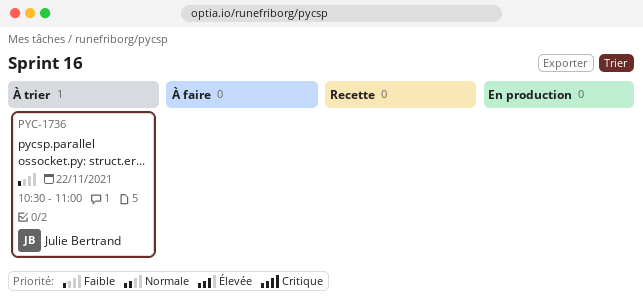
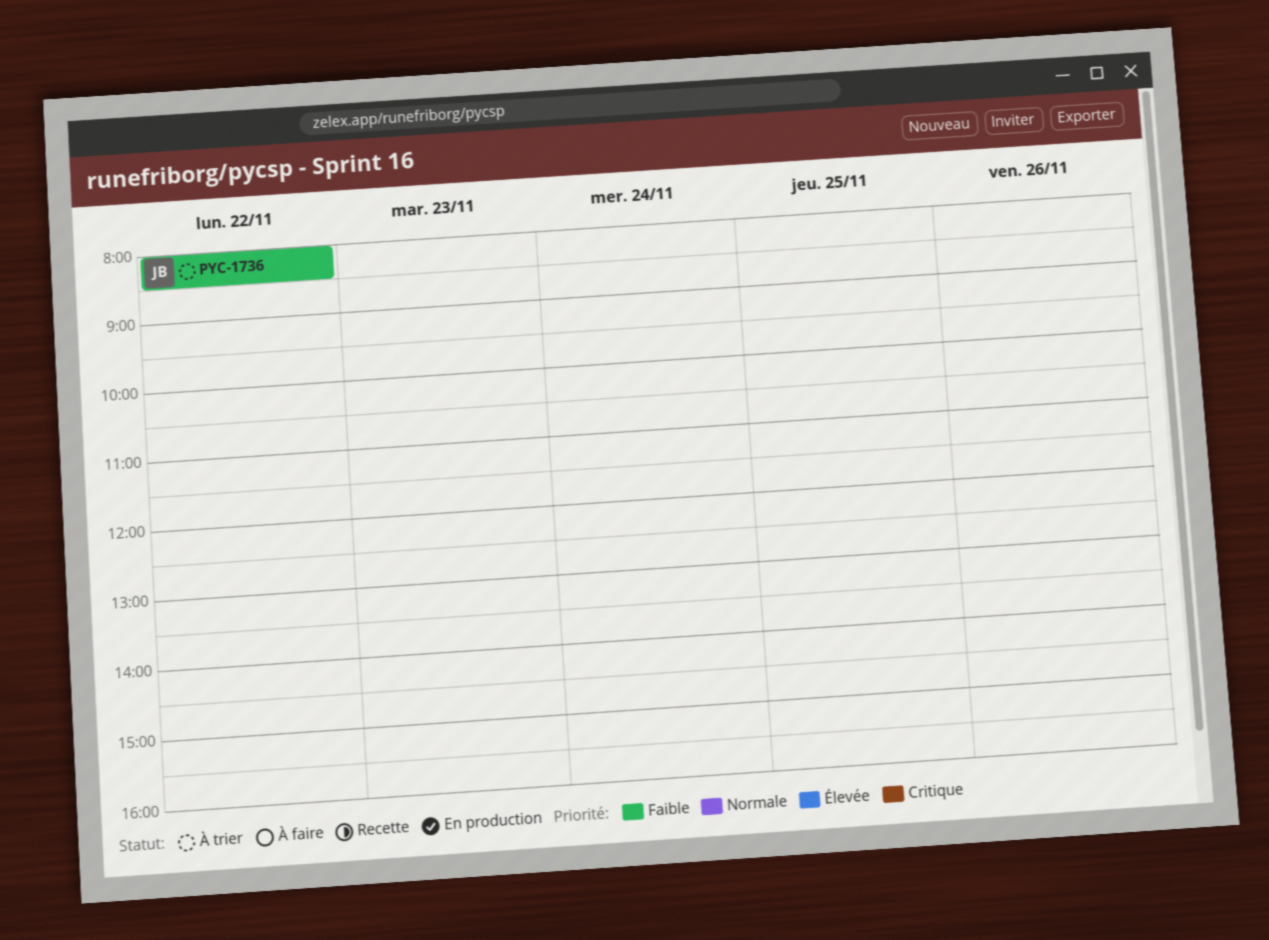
PYC-1736, begins: 10:30 -> 08:00
PYC-1736, ends: 11:00 -> 08:30

